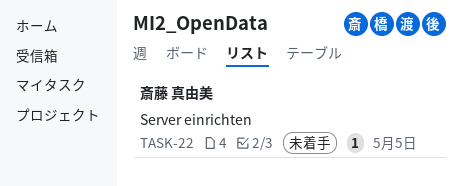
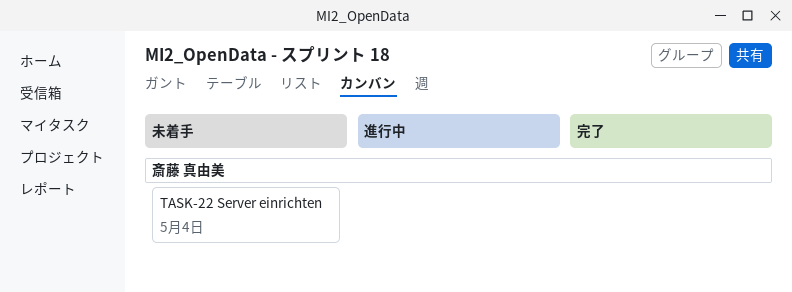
TASK-22, due: May 5 -> May 4

